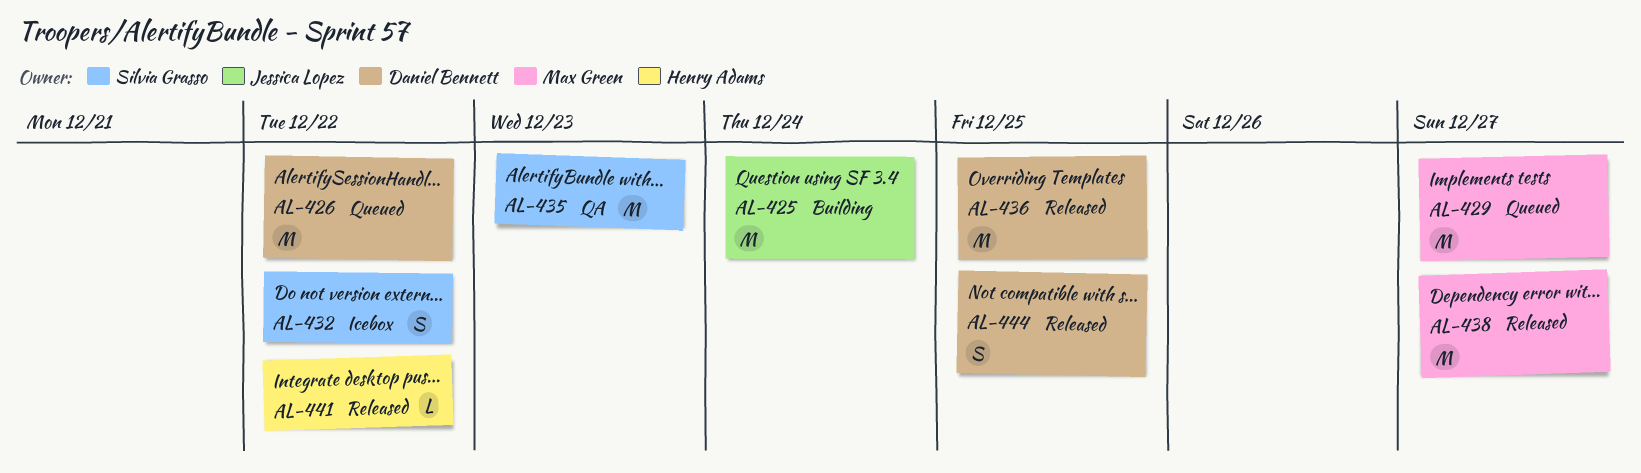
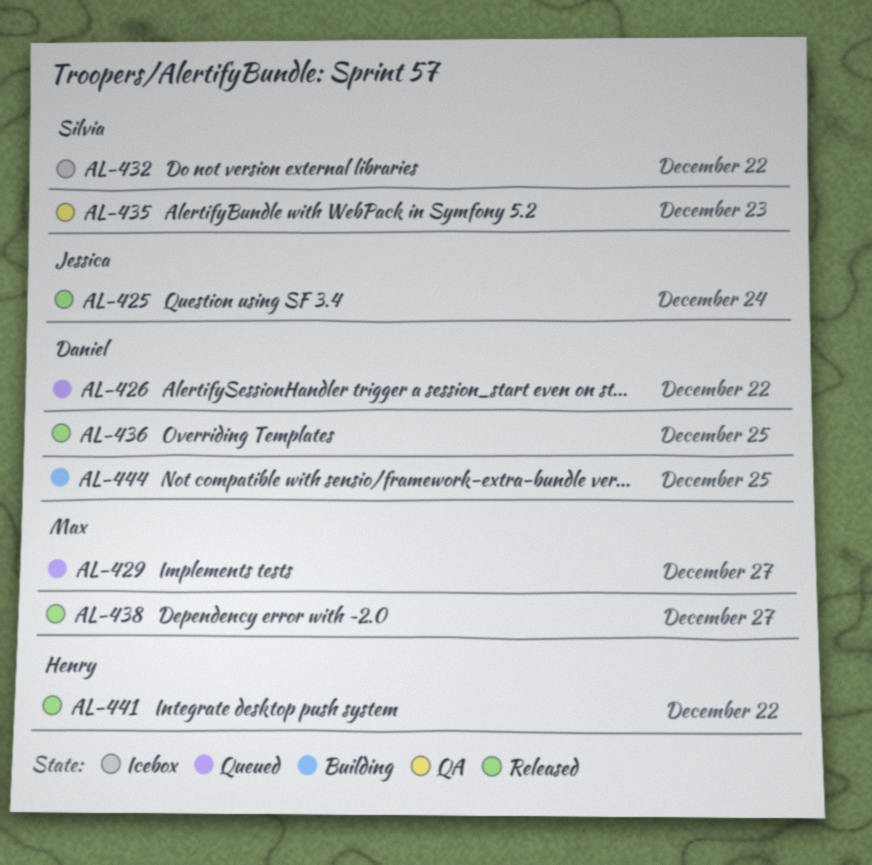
AL-425, status: Building -> Released
AL-444, status: Released -> Building

